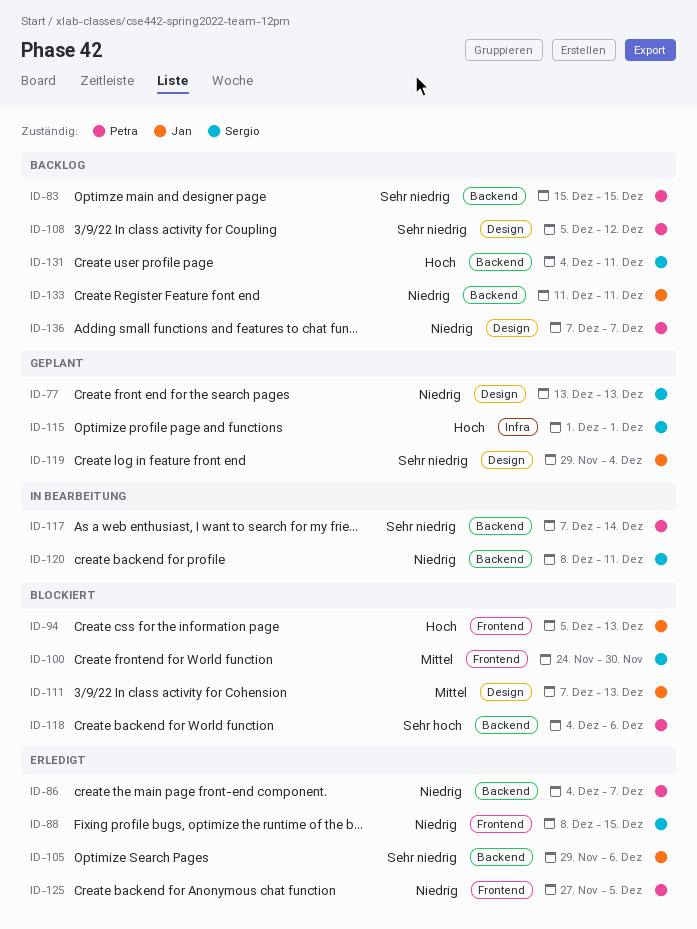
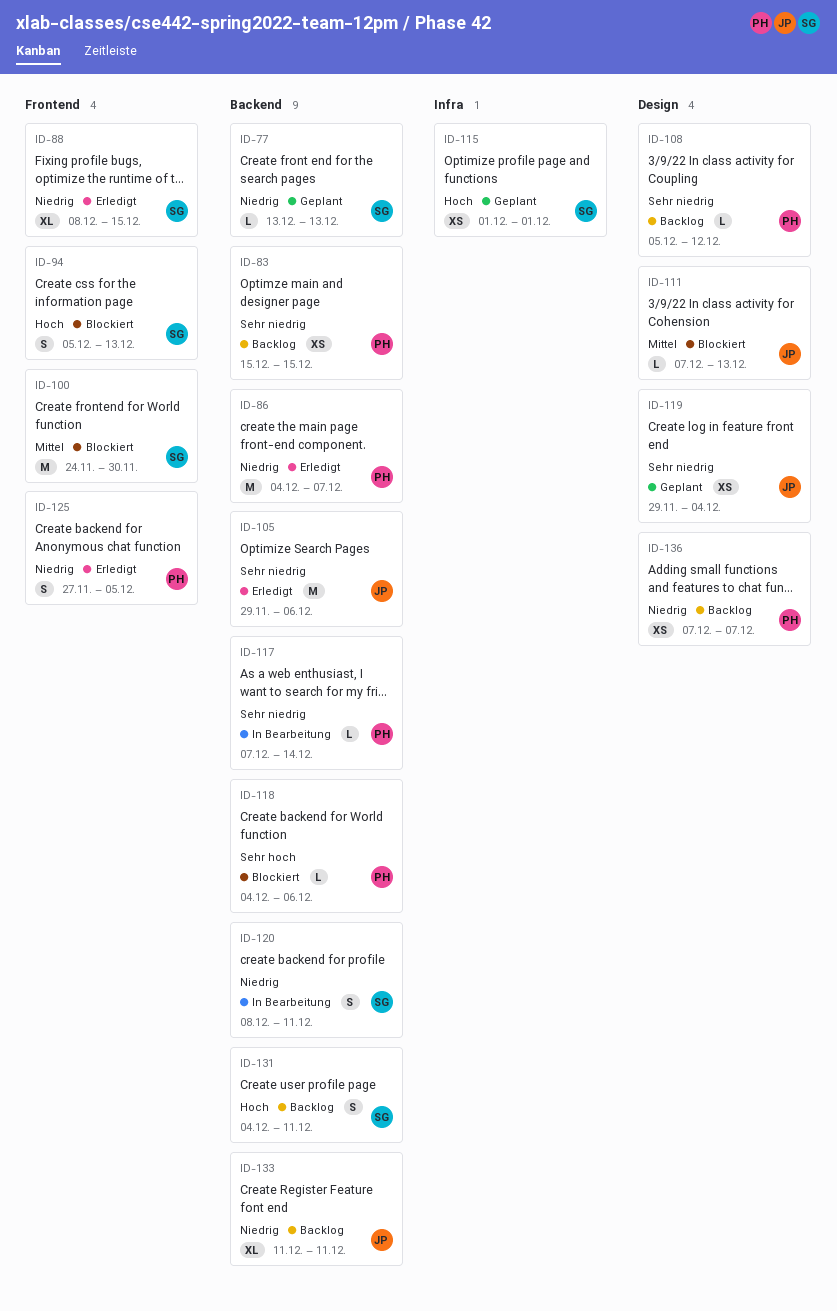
ID-77, label: Design -> Backend
ID-94, owner: Jan -> Sergio

